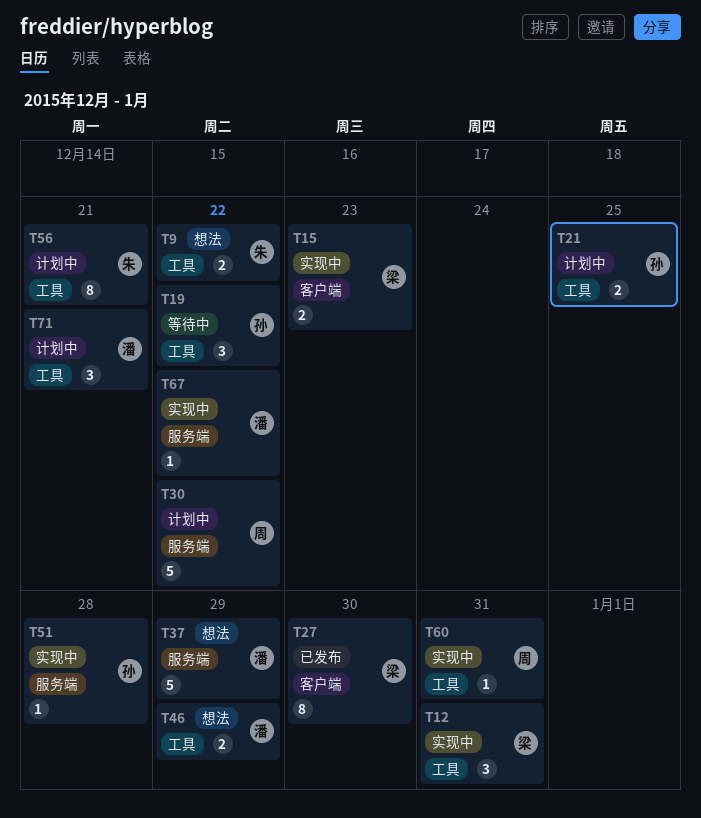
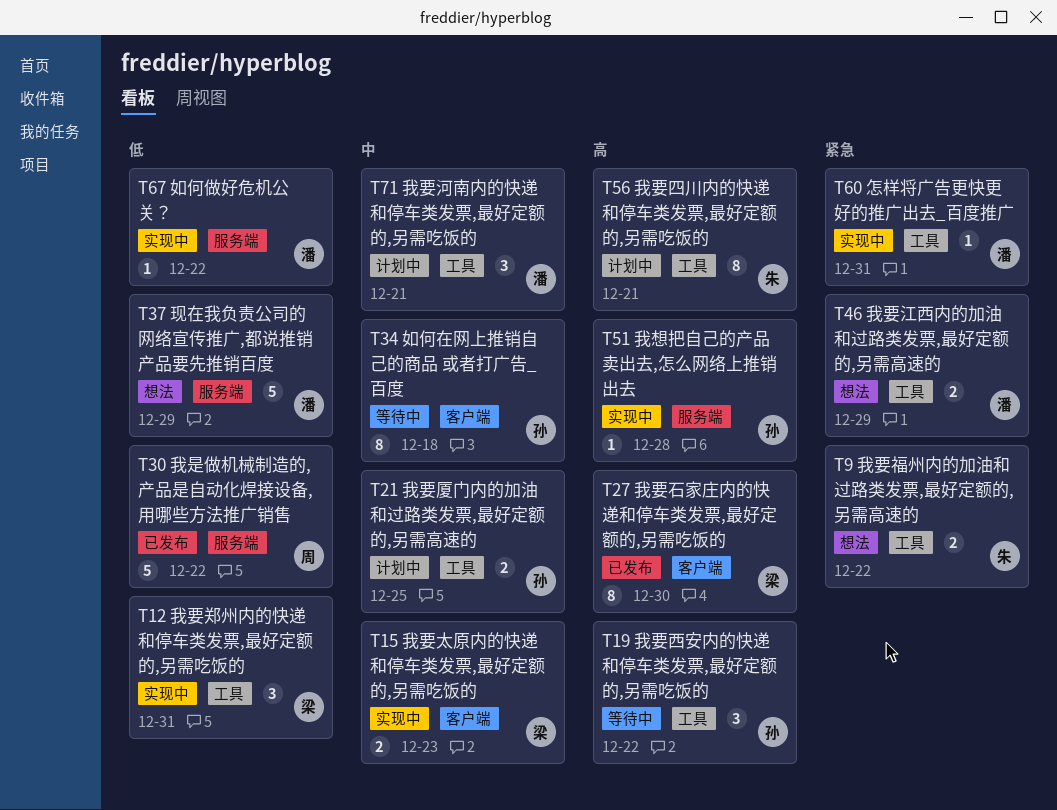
T30, status: 计划中 -> 已发布
T34: none -> present
T60, owner: 周 -> 潘

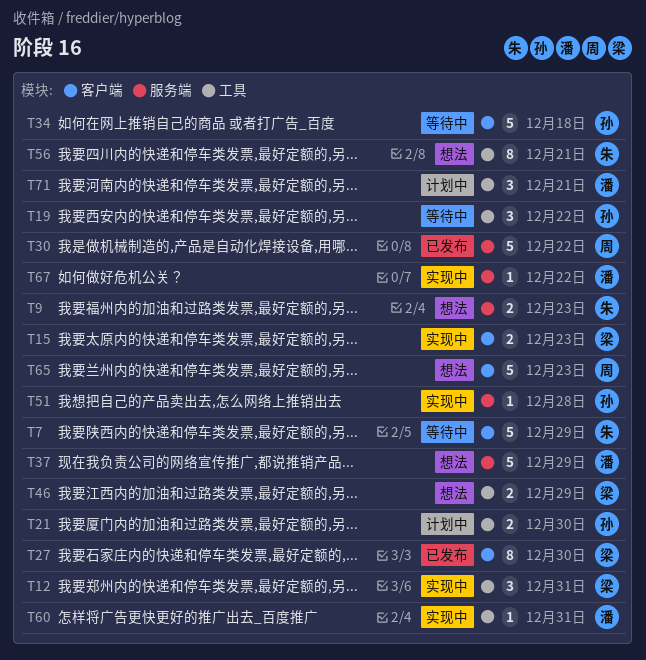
T7: none -> present
T9, label: 工具 -> 服务端
T9, due: Dec 22 -> Dec 23
T21, due: Dec 25 -> Dec 30
T34, estimate: 8 -> 5
T46, owner: 潘 -> 梁
T56, status: 计划中 -> 想法
T65: none -> present

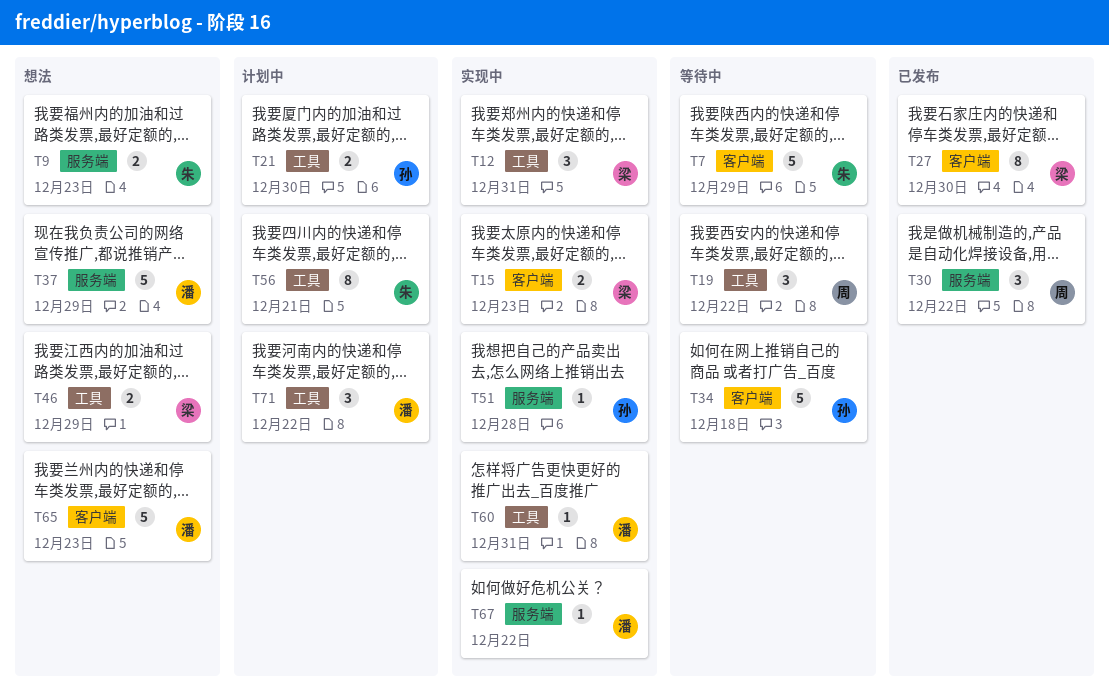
T19, owner: 孙 -> 周
T30, estimate: 5 -> 3
T56, status: 想法 -> 计划中
T65, owner: 周 -> 潘
T71, due: Dec 21 -> Dec 22

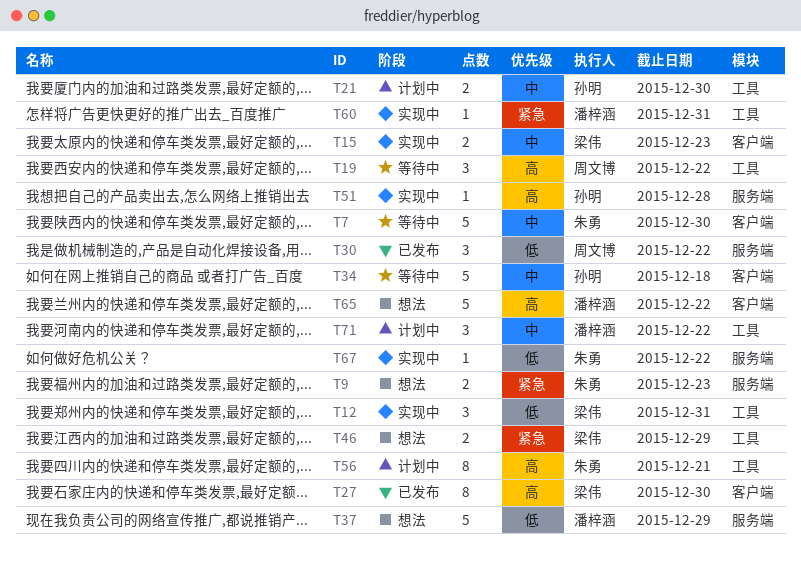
T7, due: Dec 29 -> Dec 30
T65, due: Dec 23 -> Dec 22
T67, owner: 潘梓涵 -> 朱勇

